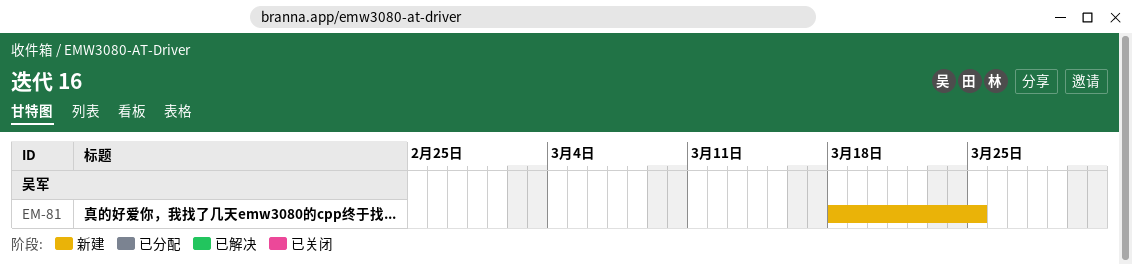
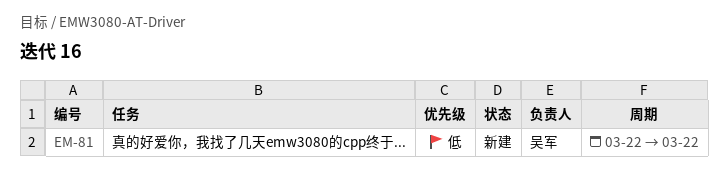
EM-81, start: Mar 18 -> Mar 22
EM-81, due: Mar 25 -> Mar 22

